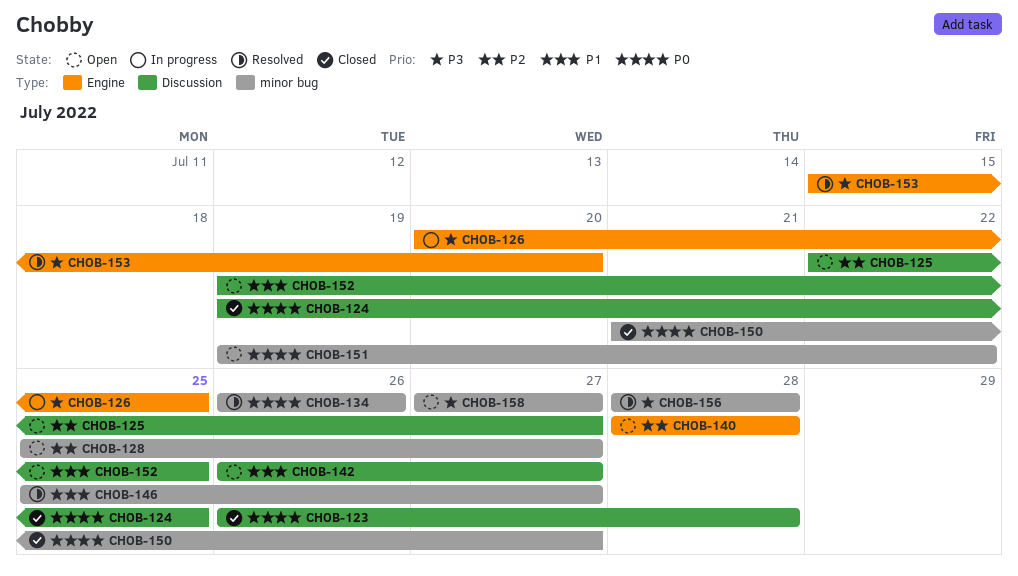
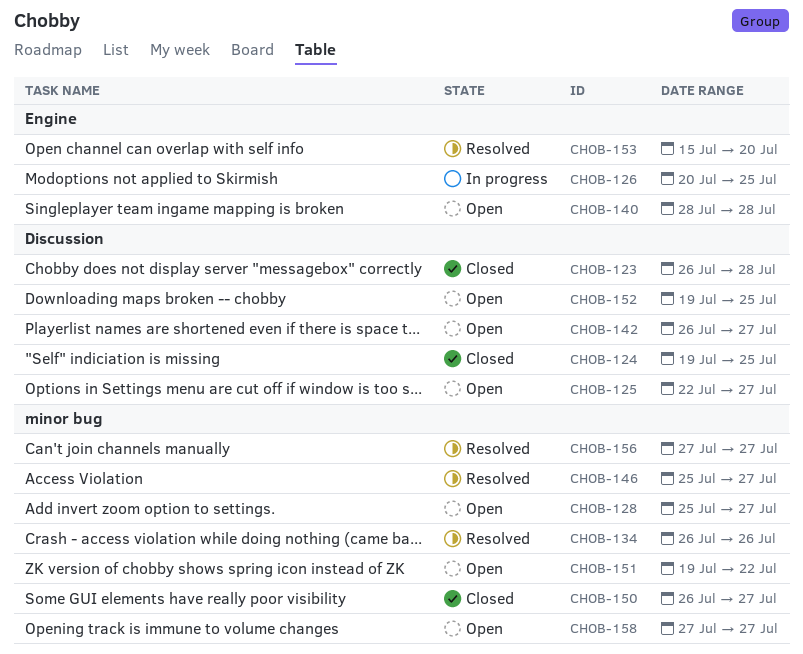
CHOB-150, start: Jul 21 -> Jul 26
CHOB-156, start: Jul 28 -> Jul 27
CHOB-156, due: Jul 28 -> Jul 27

